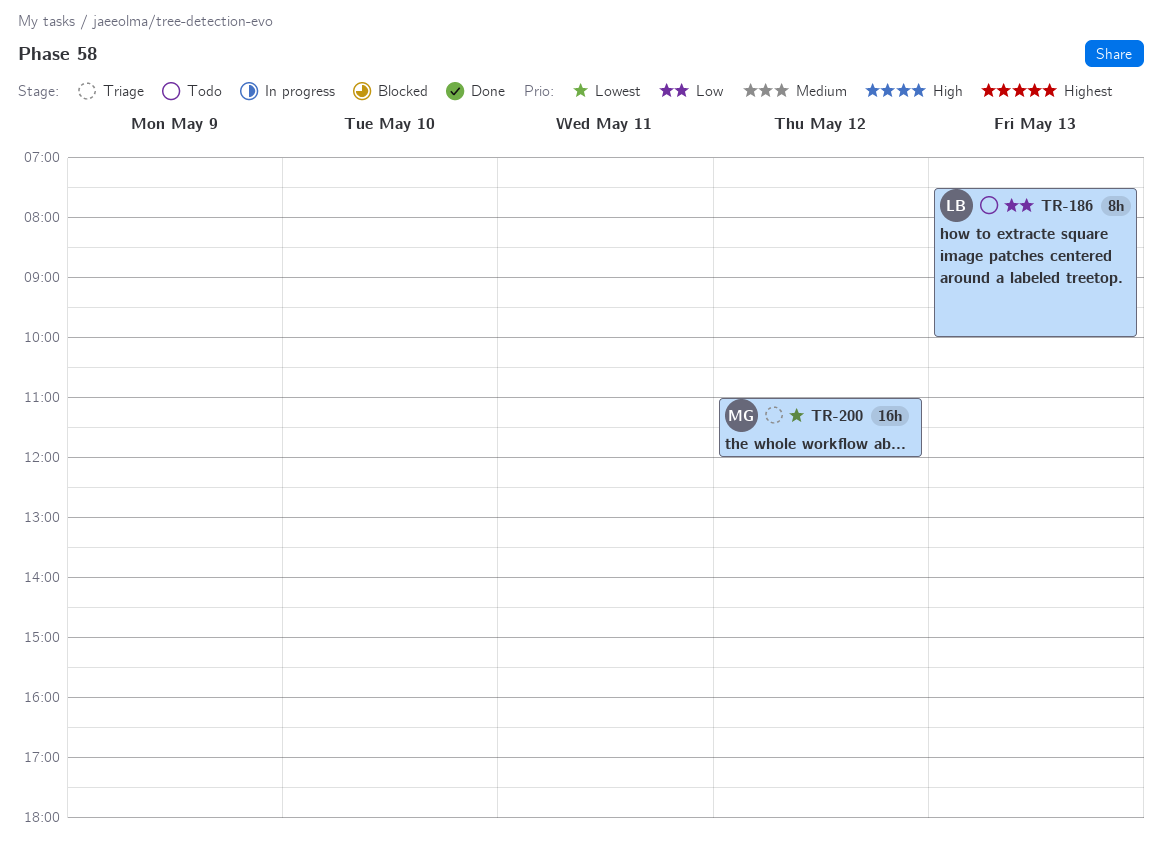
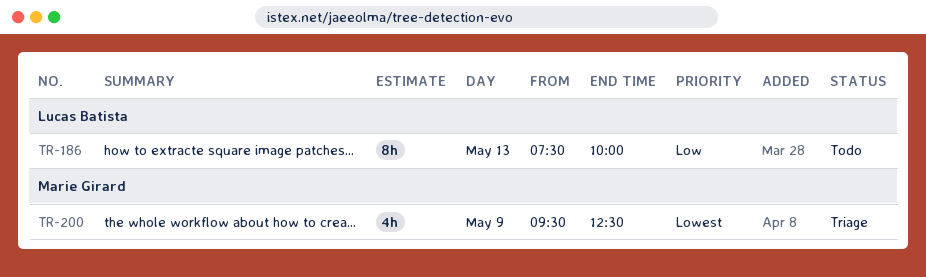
TR-200, estimate: 16h -> 4h
TR-200, day: May 12 -> May 9
TR-200, begins: 11:00 -> 09:30
TR-200, ends: 12:00 -> 12:30

